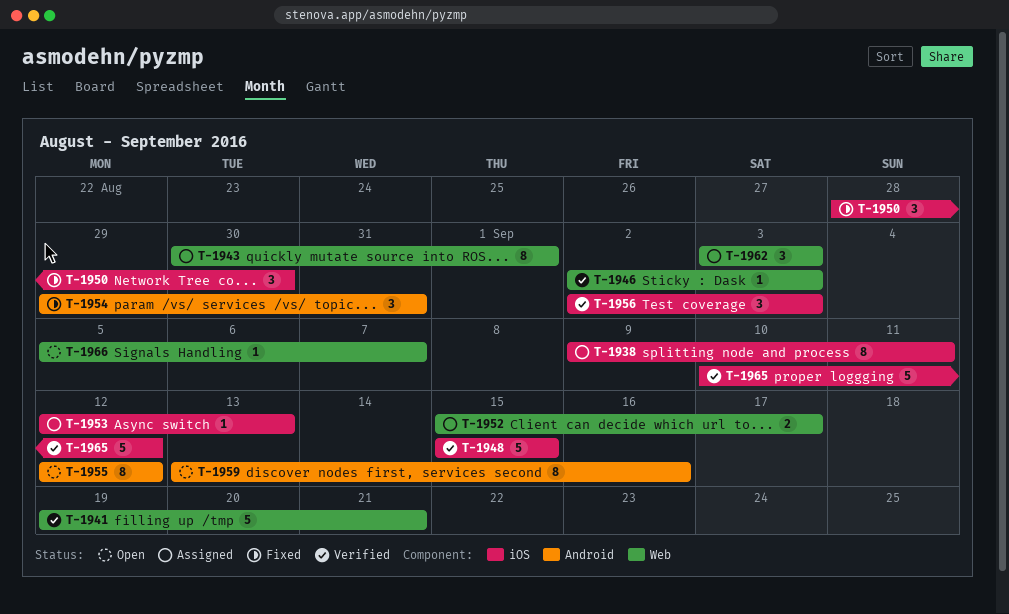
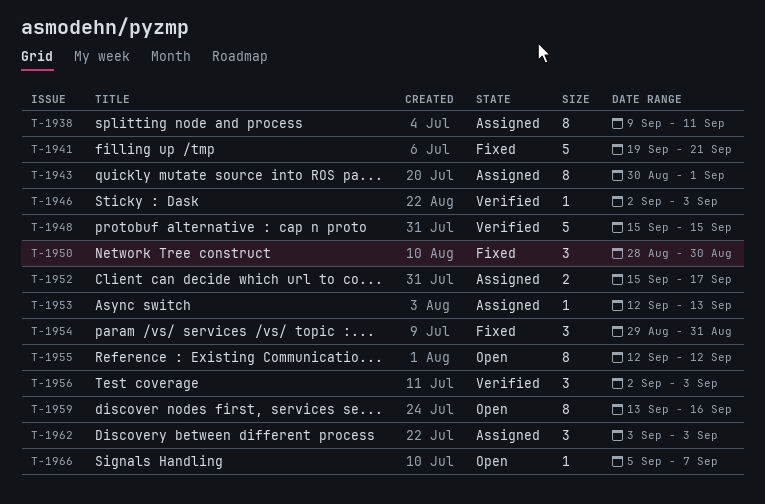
T-1941, status: Verified -> Fixed
T-1965: present -> none

